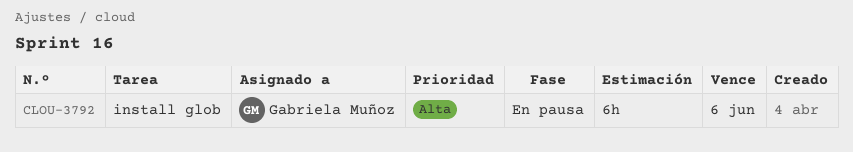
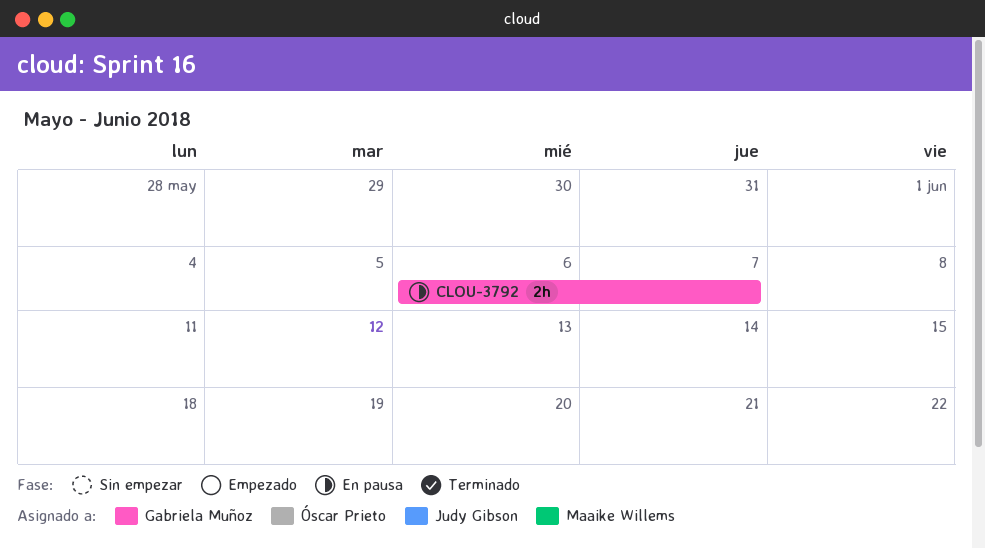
CLOU-3792, estimate: 6h -> 2h
CLOU-3792, due: Jun 6 -> Jun 7

